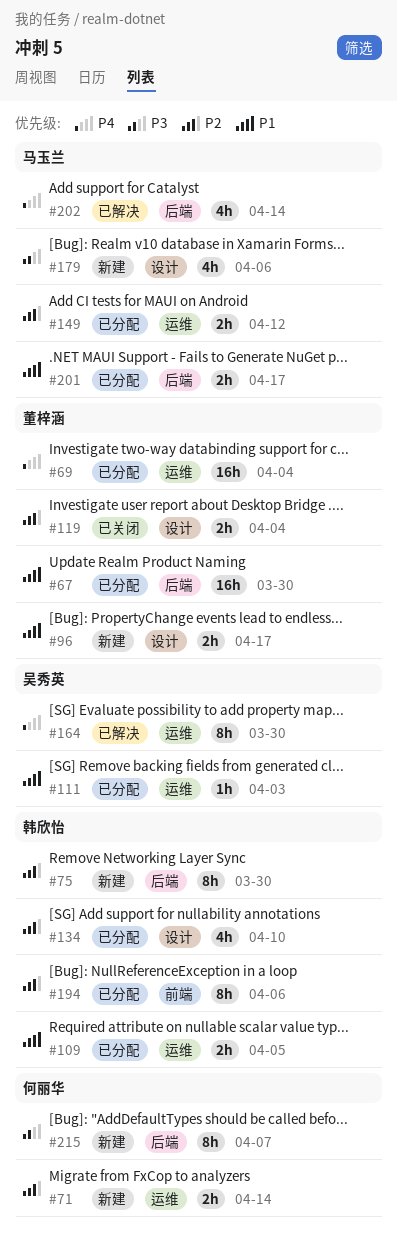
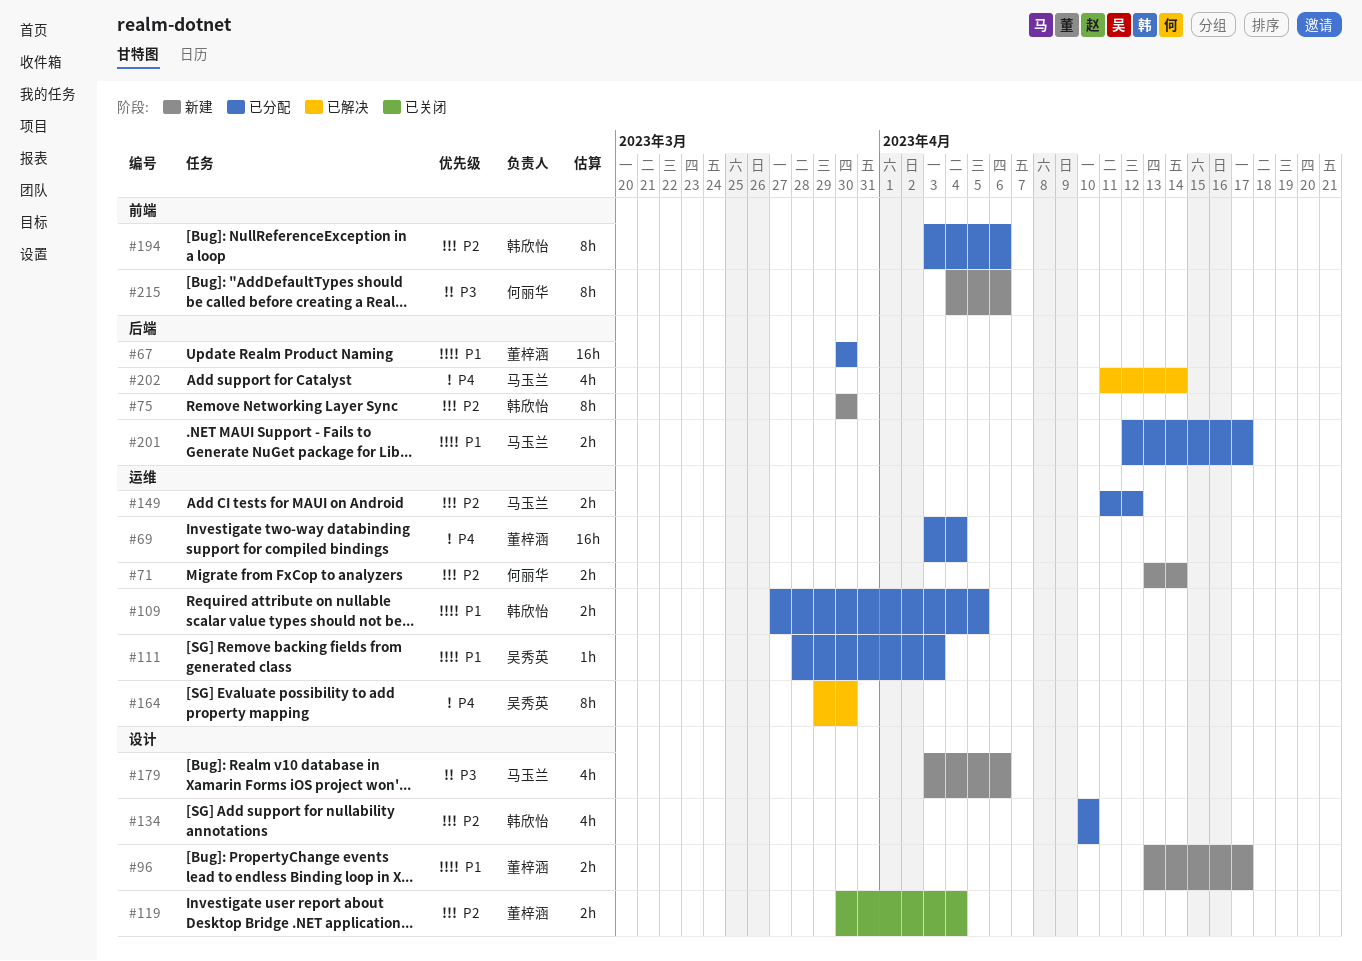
#215, label: 后端 -> 前端
#215, due: Apr 7 -> Apr 6

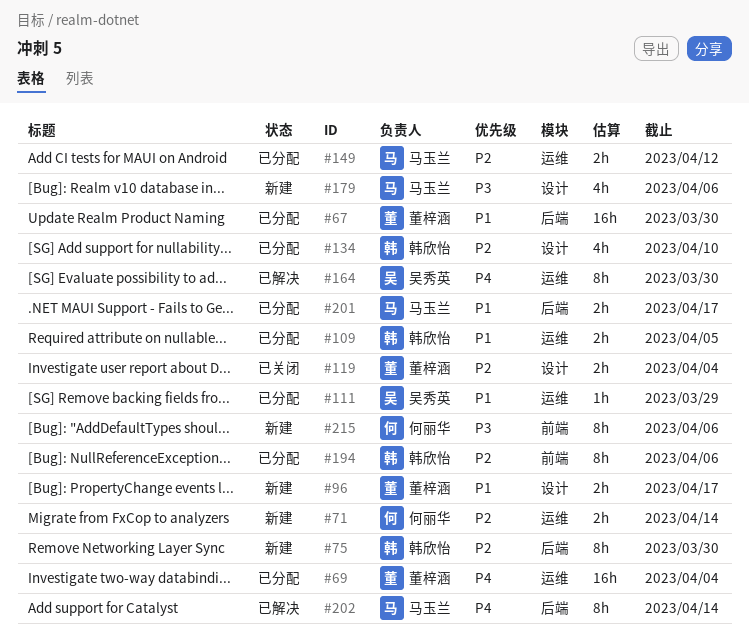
#111, due: Apr 3 -> Mar 29
#202, estimate: 4h -> 8h

